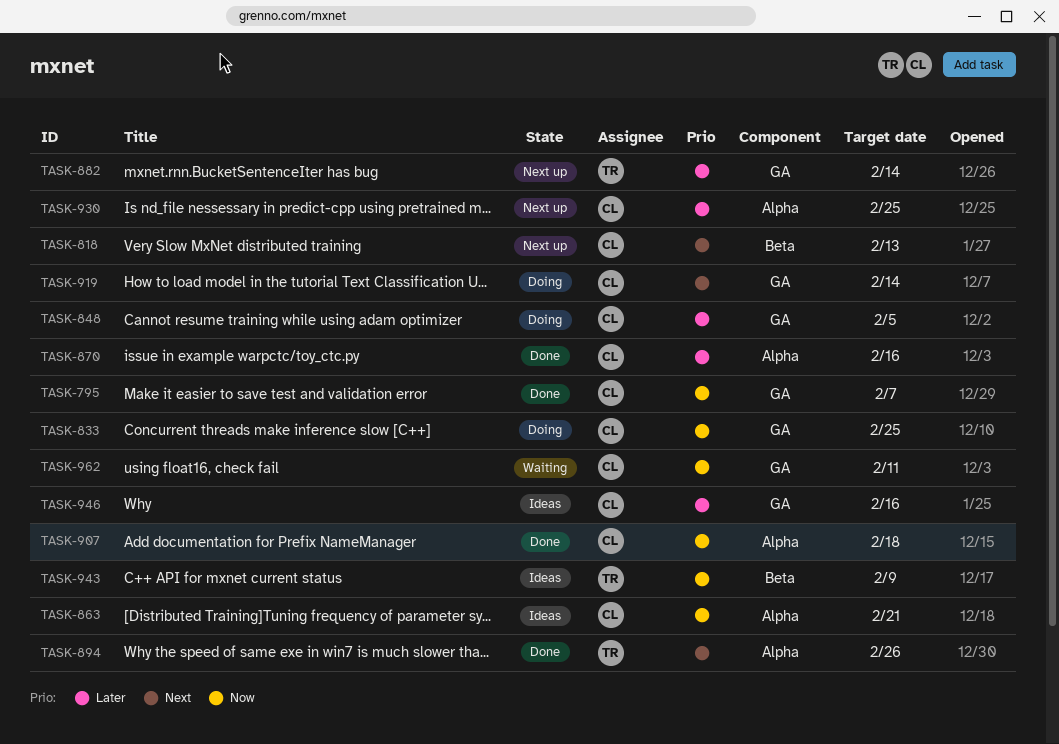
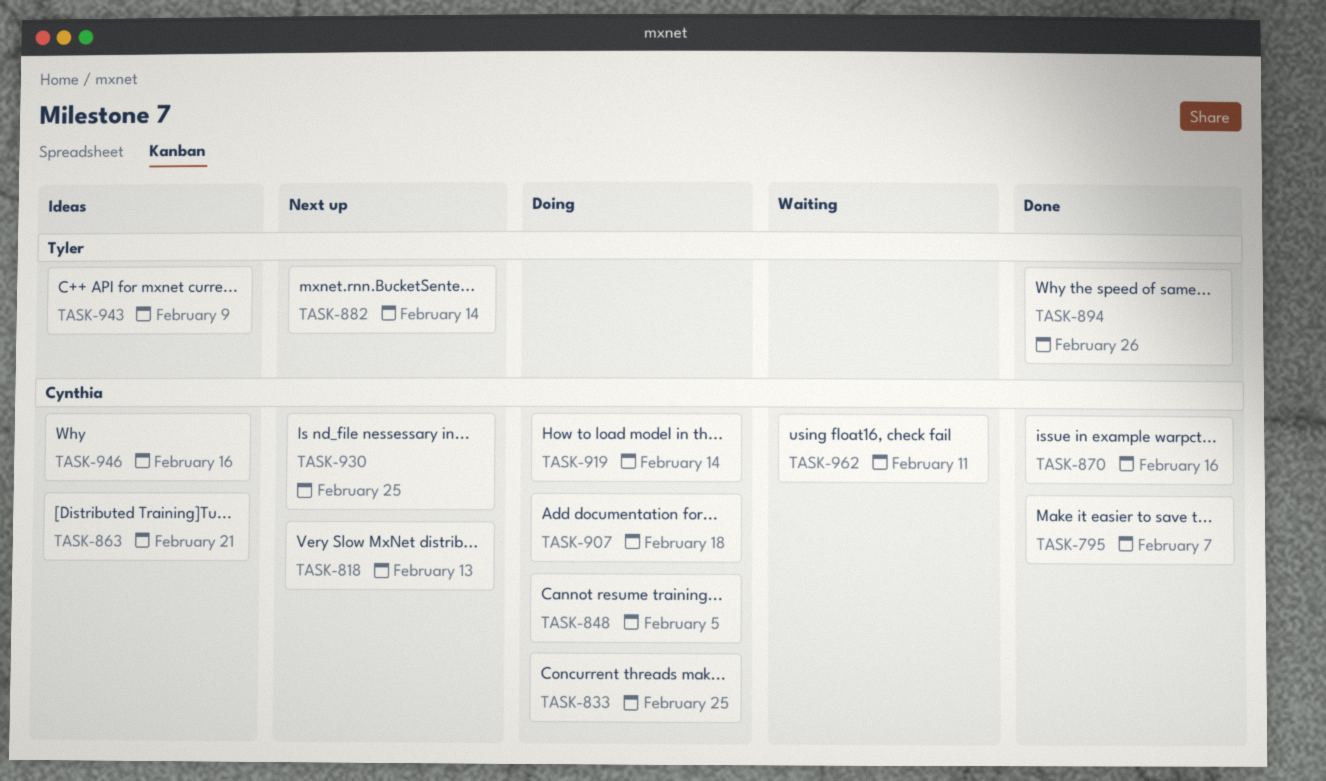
TASK-907, status: Done -> Doing

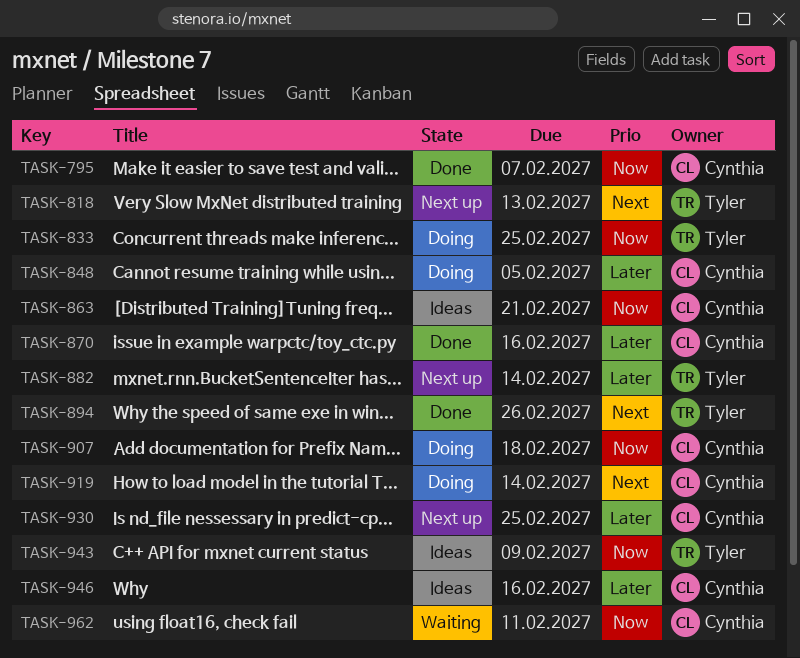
TASK-818, owner: Cynthia -> Tyler
TASK-833, owner: Cynthia -> Tyler

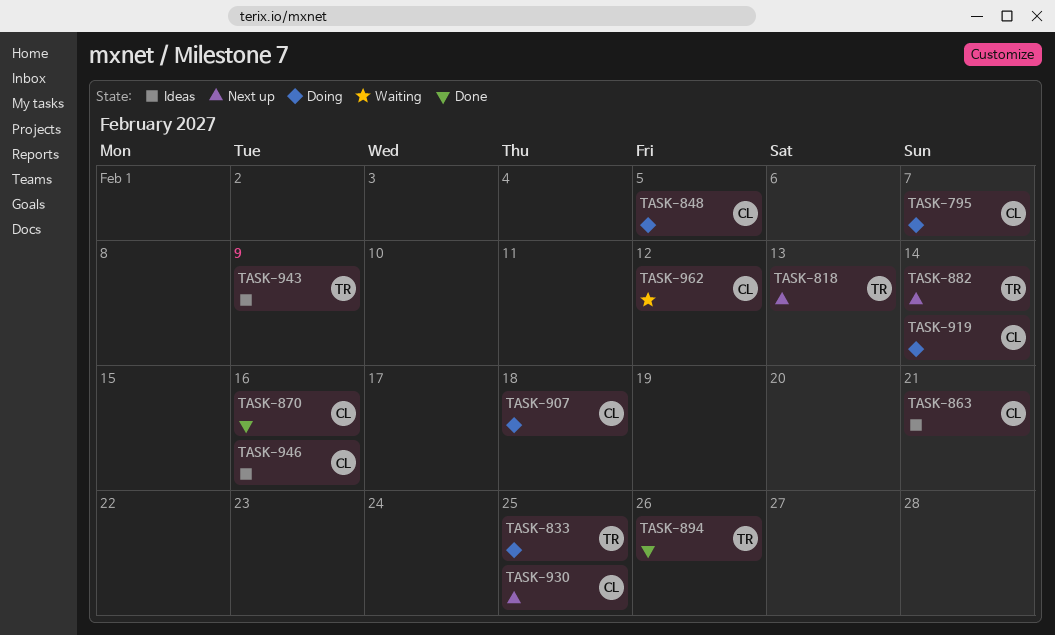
TASK-795, status: Done -> Doing
TASK-962, due: Feb 11 -> Feb 12

